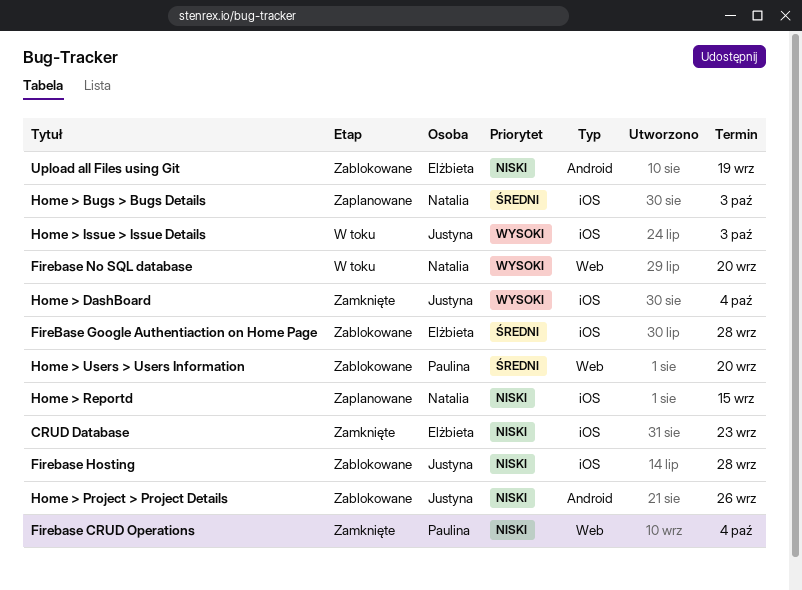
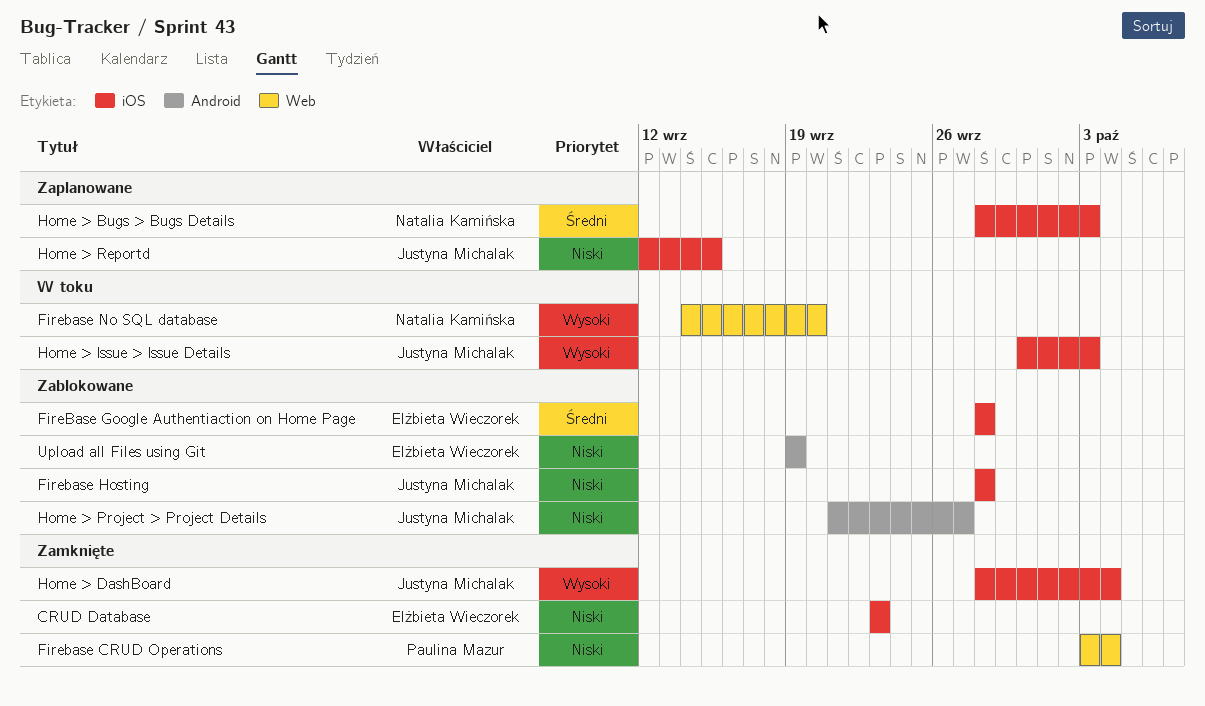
Home > Project > Project Details, due: Sep 26 -> Sep 27
Home > Reportd, owner: Natalia Kamińska -> Justyna Michalak
Home > Users > Users Information: present -> none

